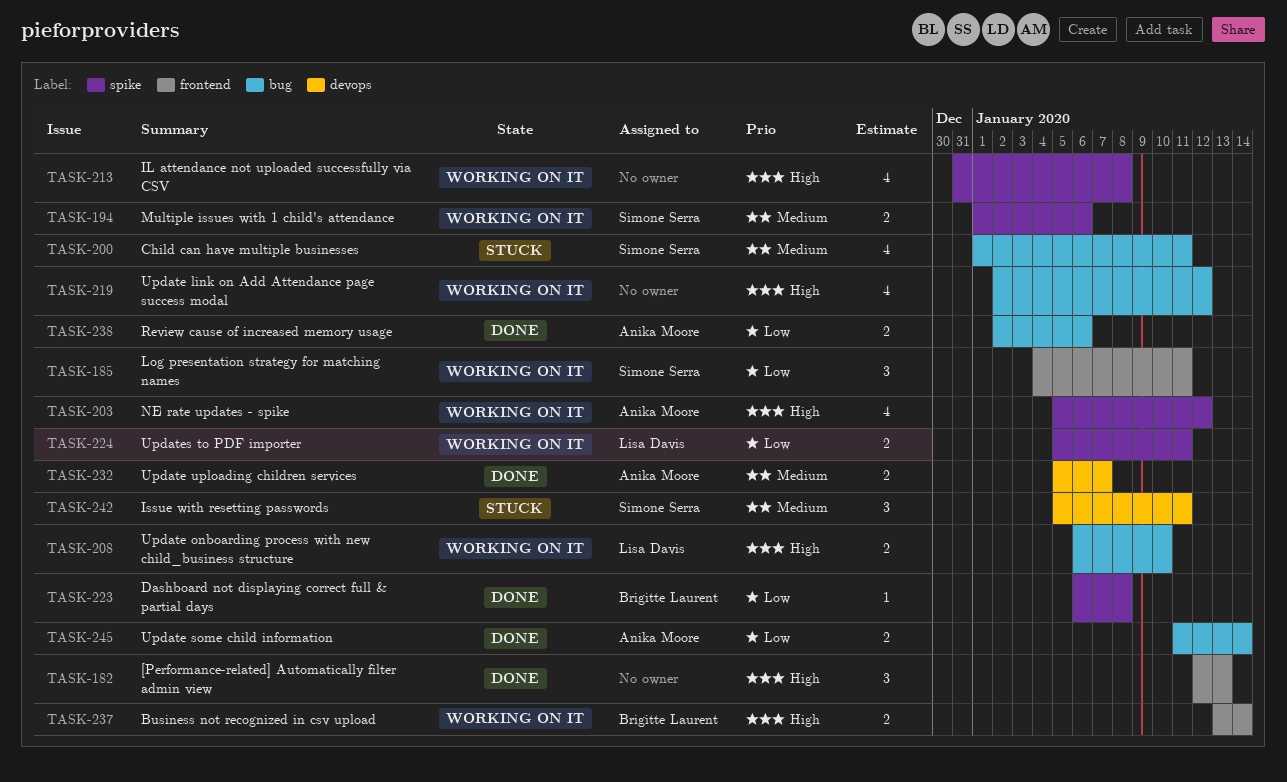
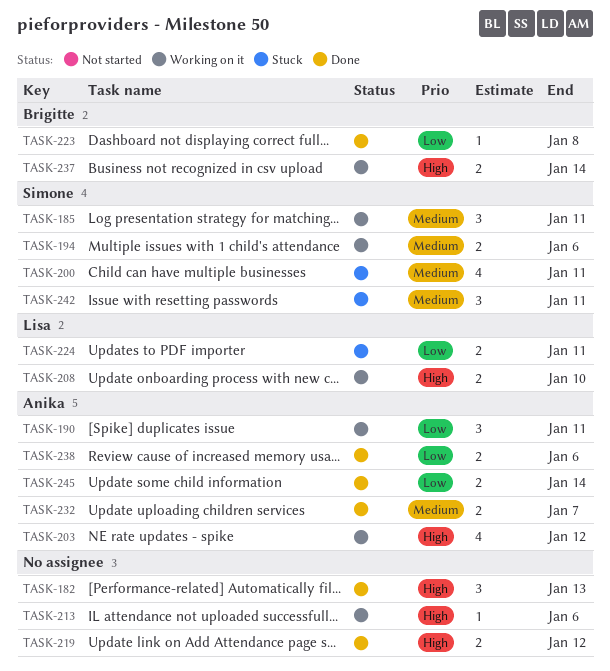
TASK-185, priority: Low -> Medium
TASK-190: none -> present
TASK-213, estimate: 4 -> 1
TASK-213, due: Jan 8 -> Jan 6
TASK-219, status: Working on it -> Done
TASK-219, estimate: 4 -> 2
TASK-224, status: Working on it -> Stuck

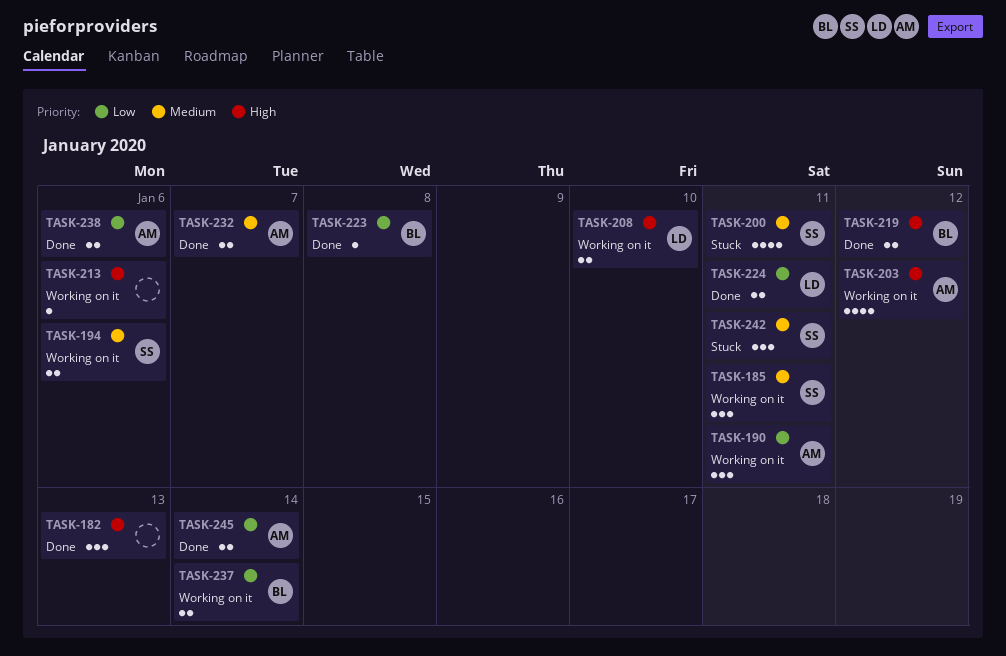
TASK-219, owner: none -> Brigitte
TASK-224, status: Stuck -> Done
TASK-237, priority: High -> Low

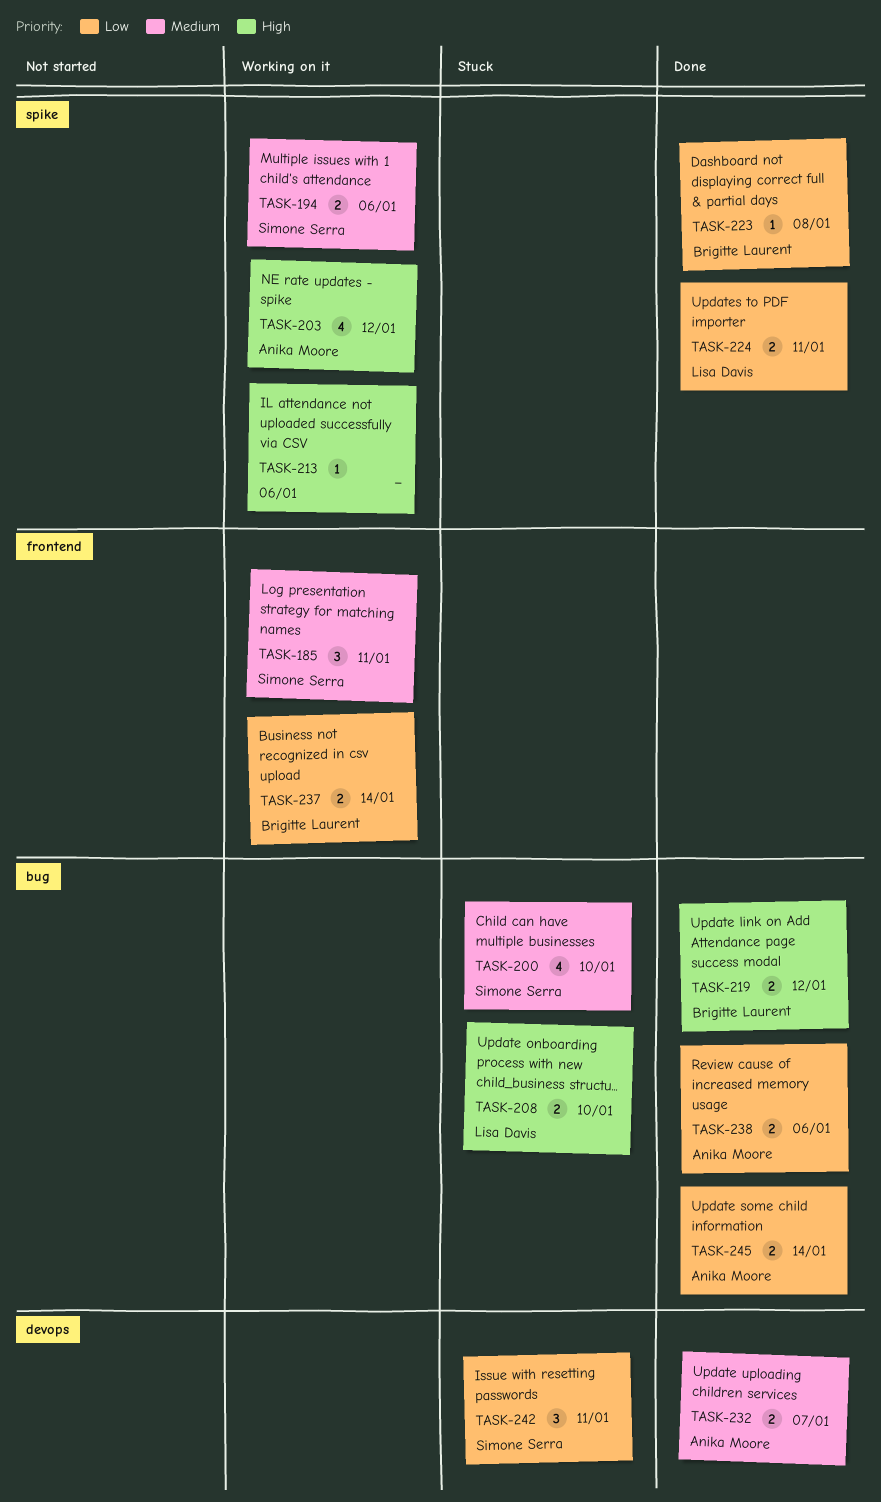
TASK-182: present -> none
TASK-190: present -> none
TASK-200, due: Jan 11 -> Jan 10
TASK-208, status: Working on it -> Stuck
TASK-242, priority: Medium -> Low

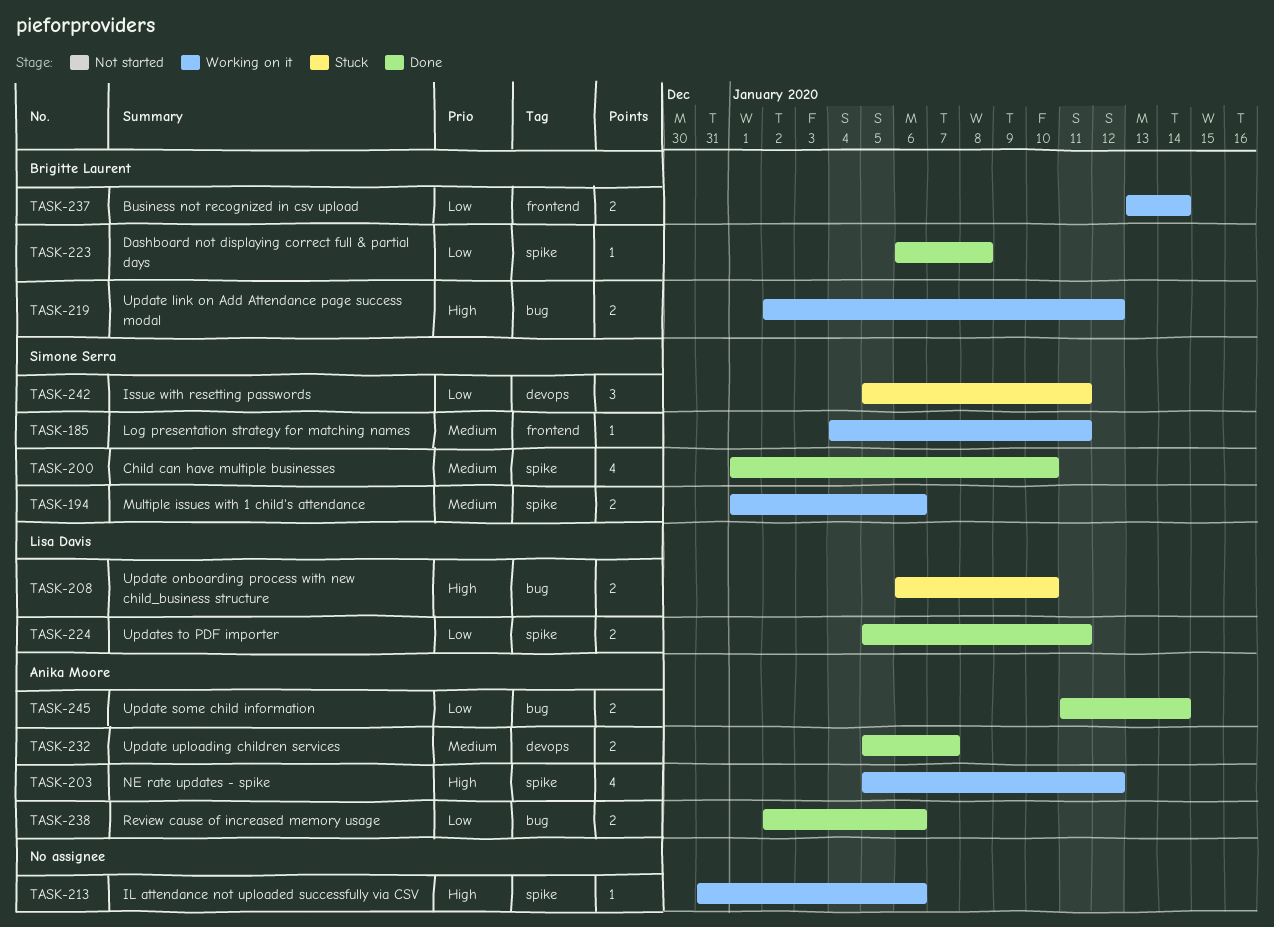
TASK-185, estimate: 3 -> 1
TASK-200, status: Stuck -> Done
TASK-200, label: bug -> spike
TASK-219, status: Done -> Working on it

